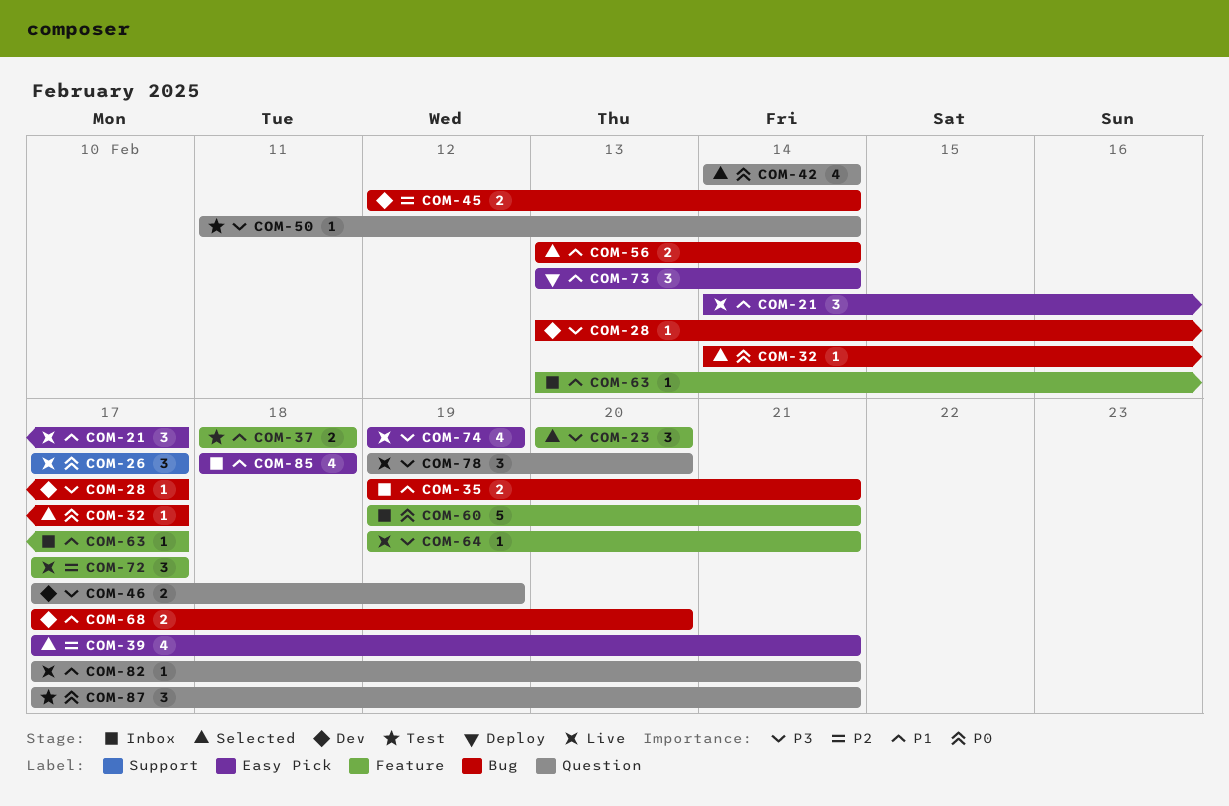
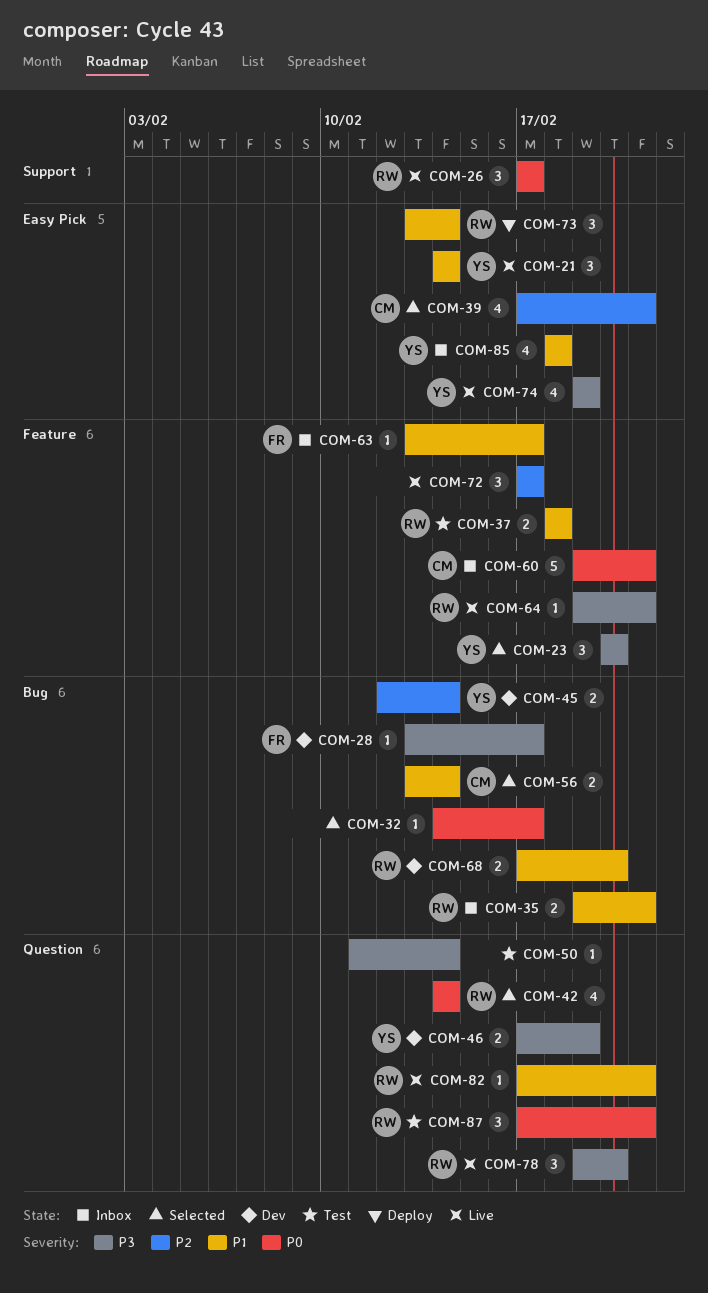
COM-21, due: Feb 17 -> Feb 14

